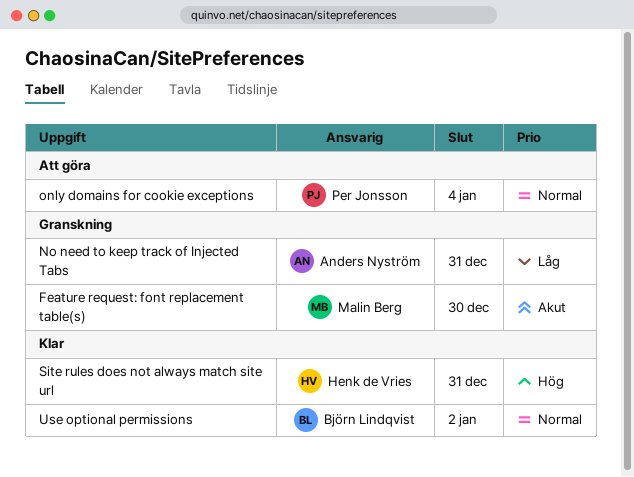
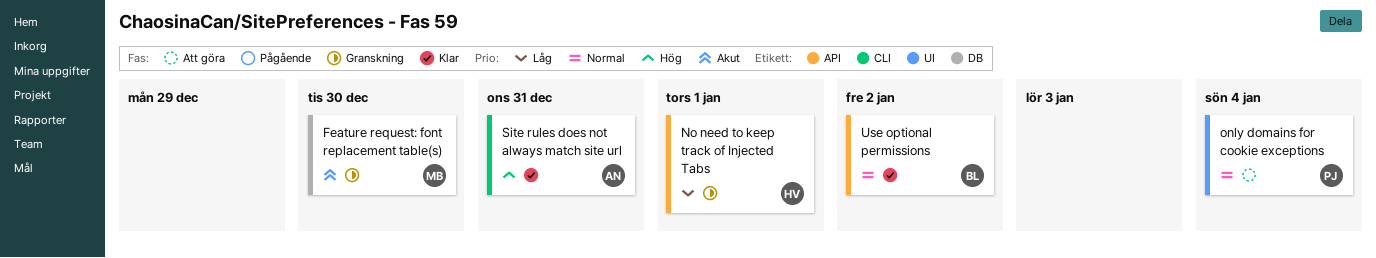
No need to keep track of Injected Tabs, owner: Anders Nyström -> Henk de Vries
No need to keep track of Injected Tabs, due: Dec 31 -> Jan 1
Site rules does not always match site url, owner: Henk de Vries -> Anders Nyström

